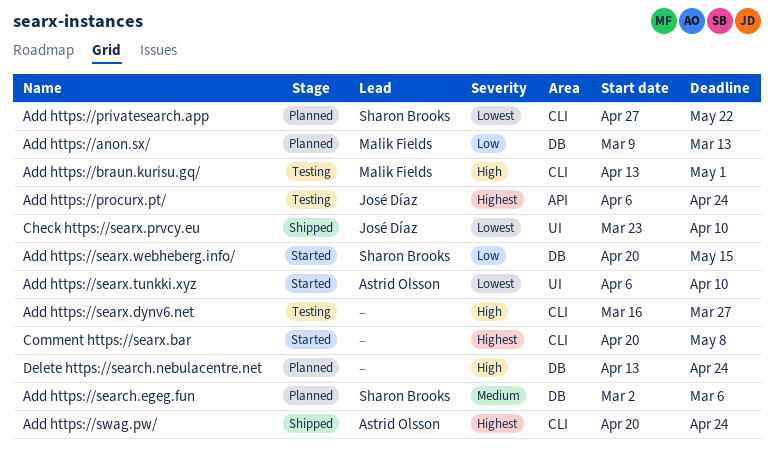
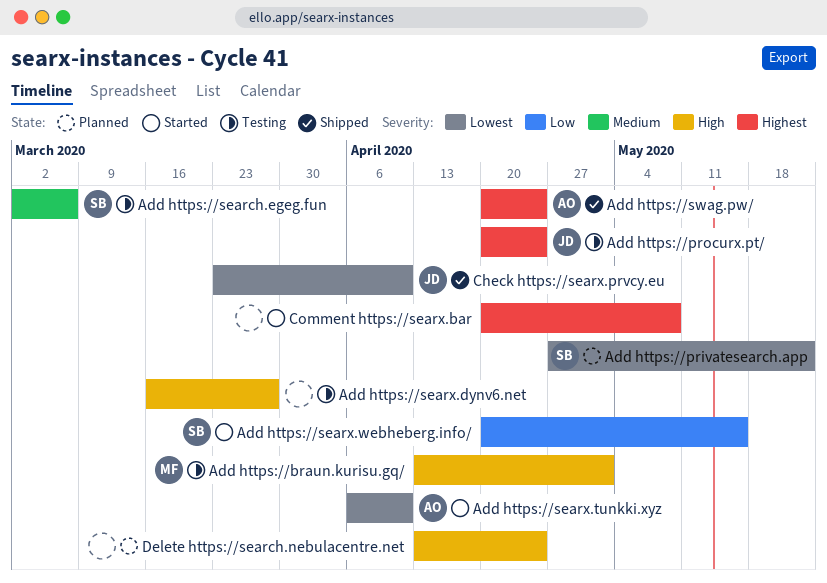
Add https://anon.sx/: present -> none
Add https://procurx.pt/, start: Apr 6 -> Apr 20
Add https://search.egeg.fun, status: Planned -> Testing

